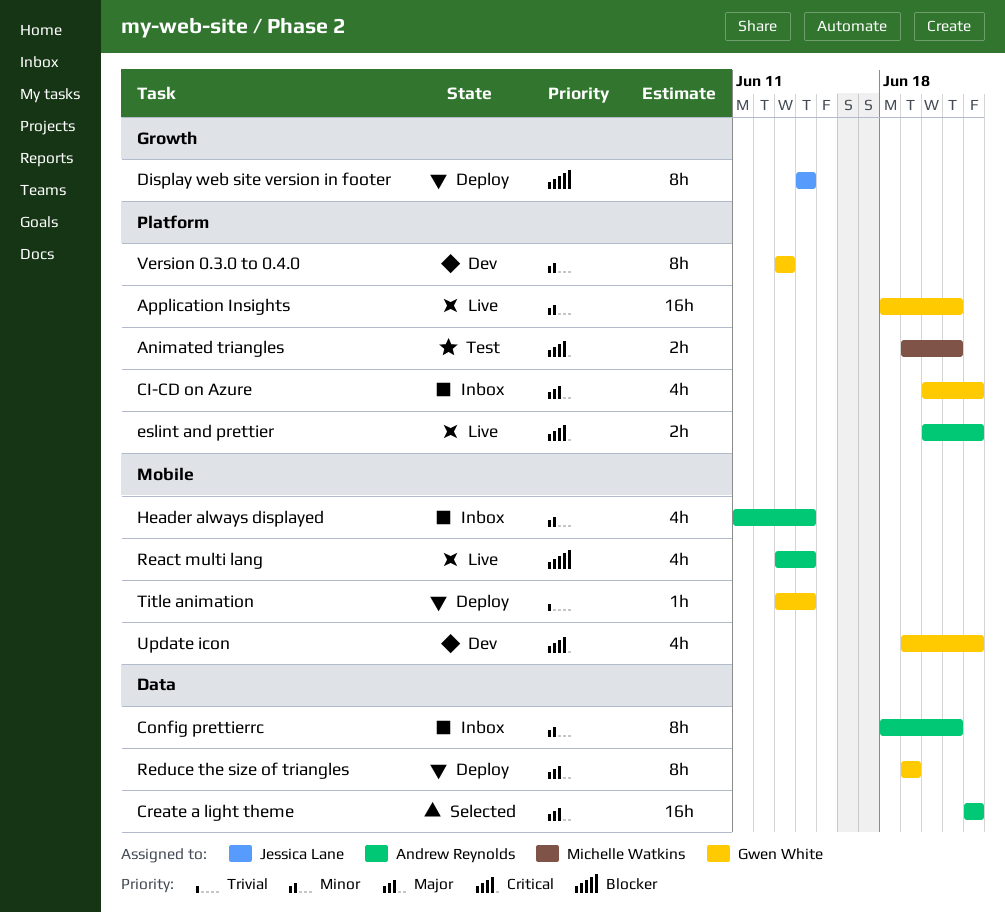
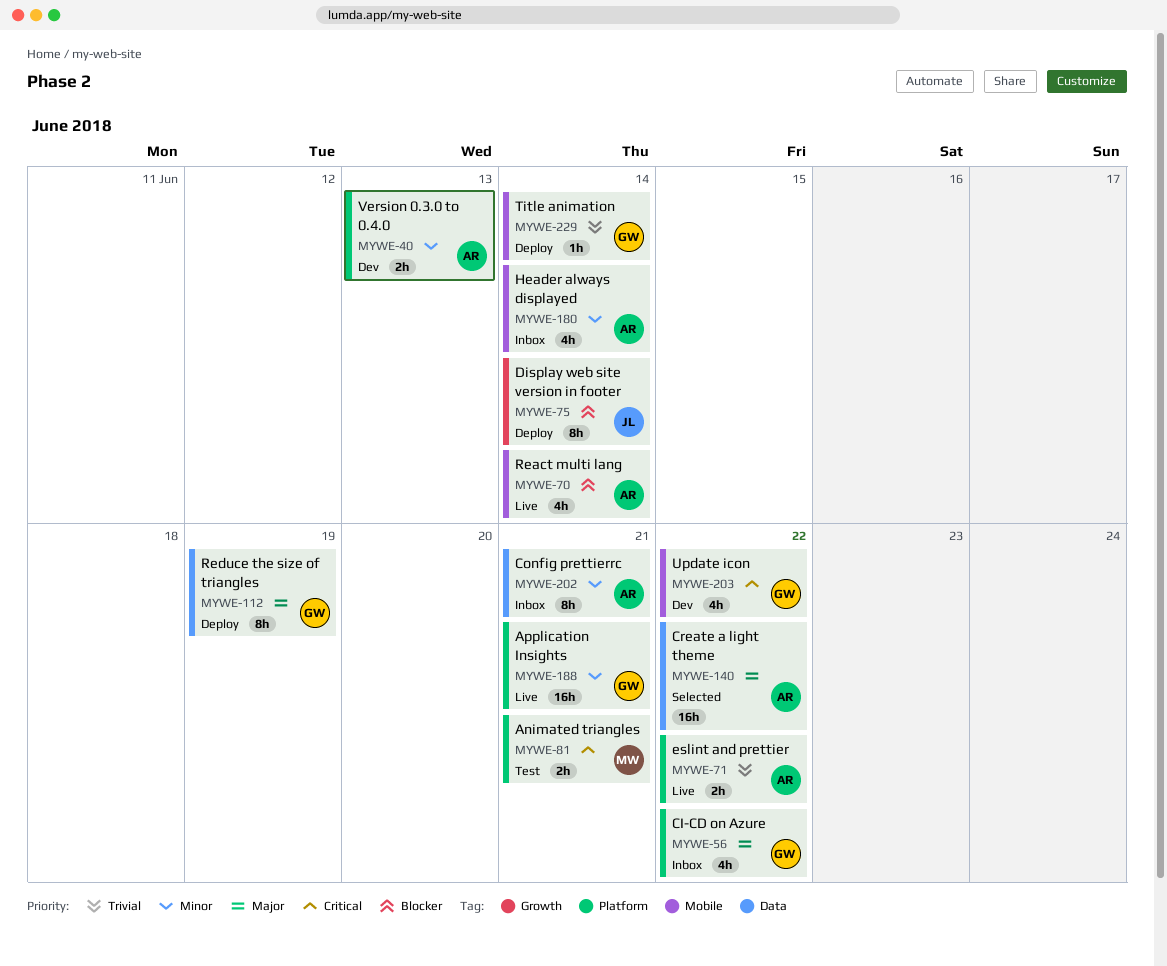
eslint and prettier, priority: Critical -> Trivial
Version 0.3.0 to 0.4.0, owner: Gwen White -> Andrew Reynolds
Version 0.3.0 to 0.4.0, estimate: 8h -> 2h

